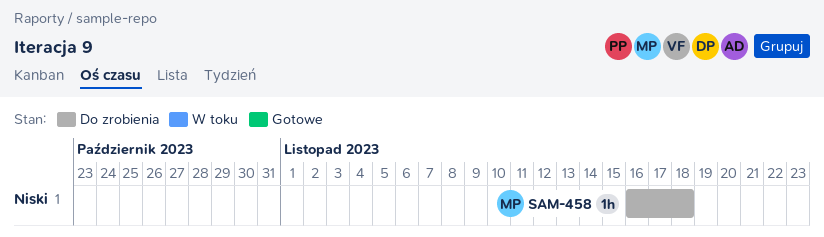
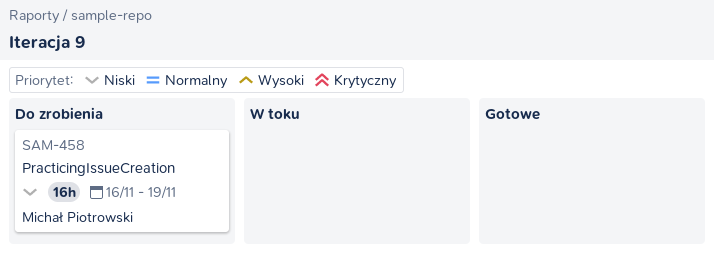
SAM-458, estimate: 1h -> 16h
SAM-458, due: Nov 18 -> Nov 19

